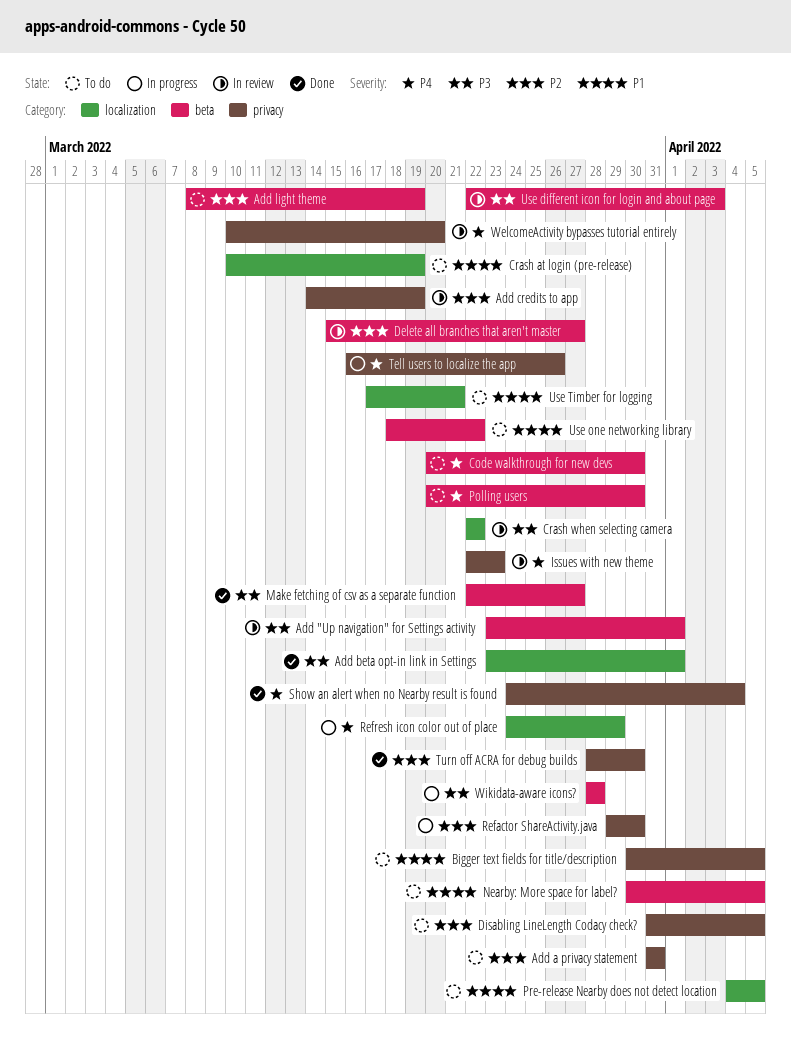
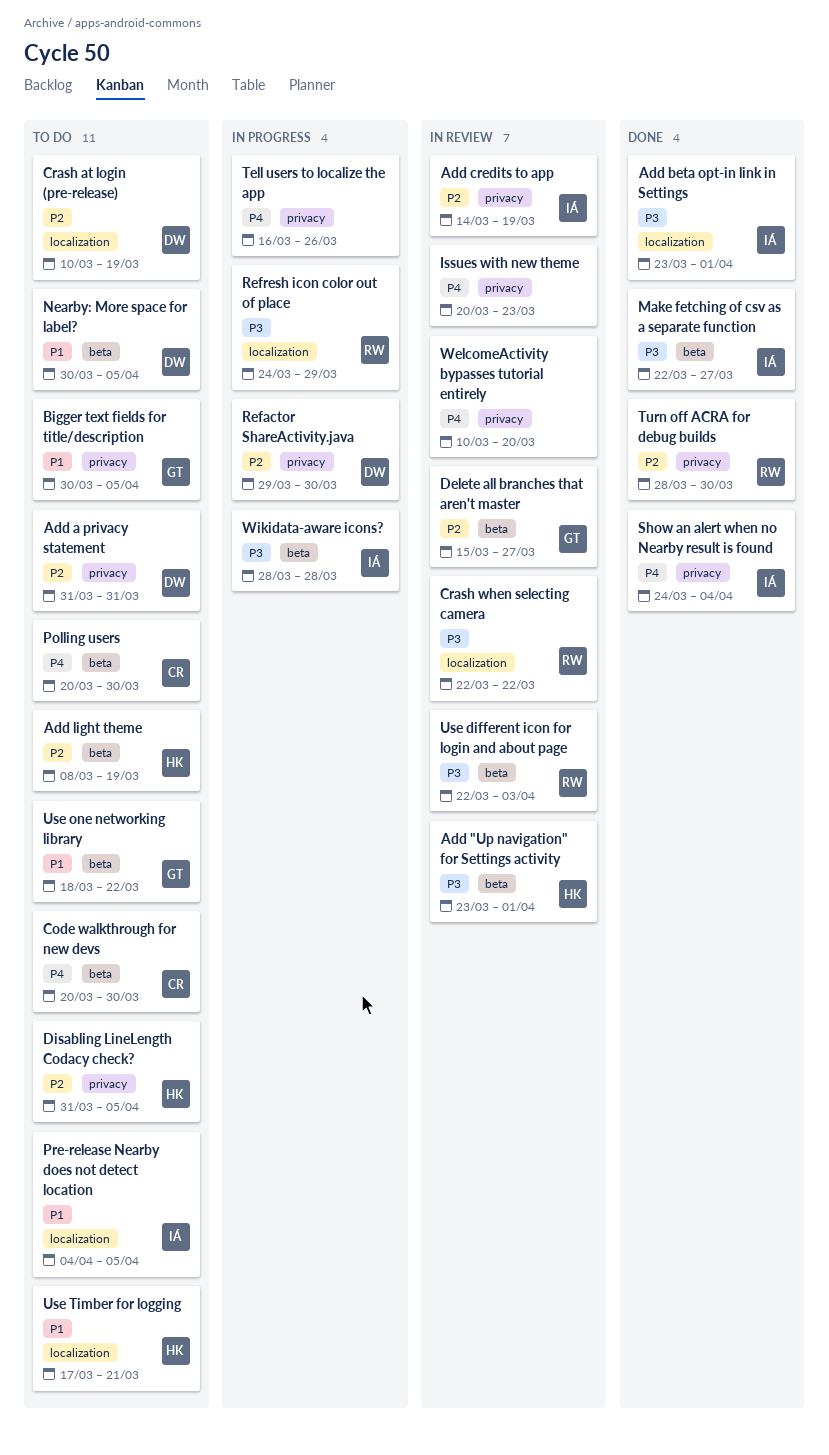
Crash at login (pre-release), priority: P1 -> P2
Issues with new theme, start: Mar 22 -> Mar 20
Refresh icon color out of place, priority: P4 -> P3

